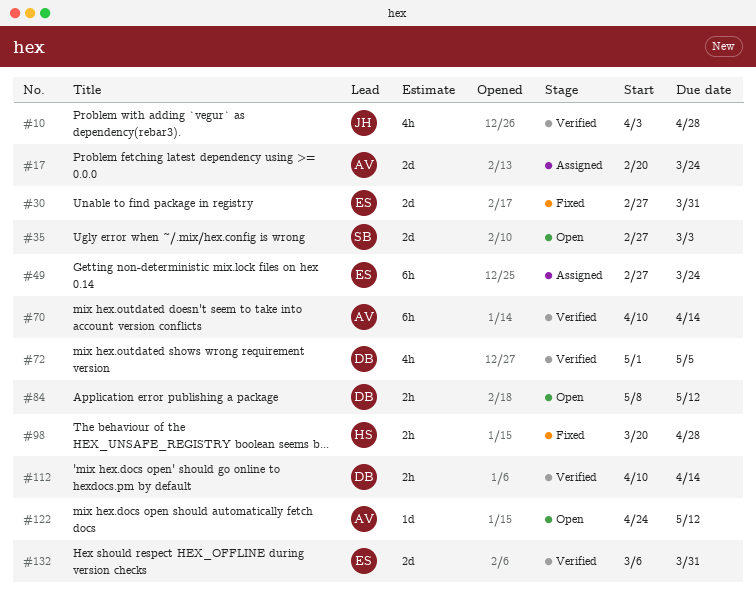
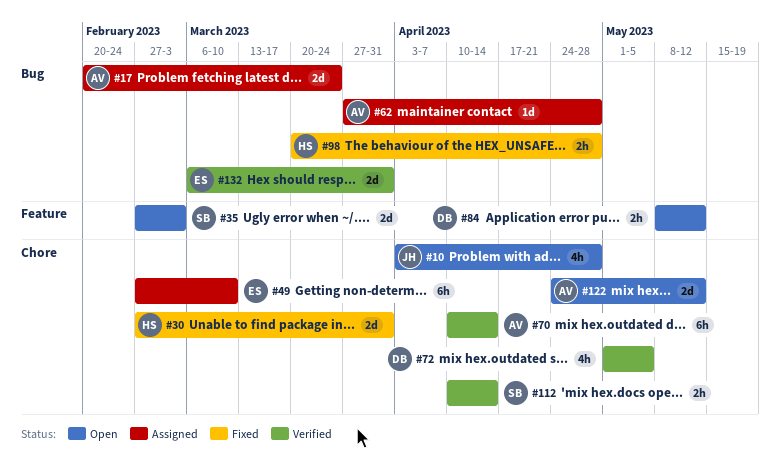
#10, status: Verified -> Open
#30, owner: ES -> HS
#49, due: Mar 24 -> Mar 10
#62: none -> present
#112, owner: DB -> SB
#122, estimate: 1d -> 2d

